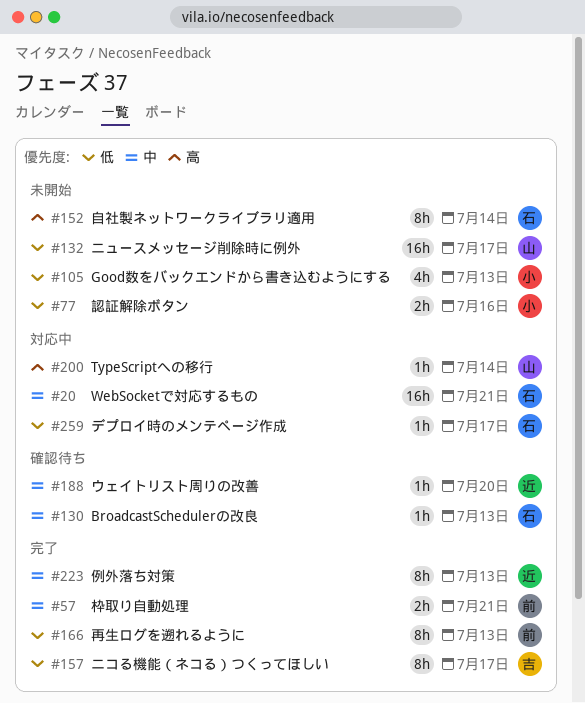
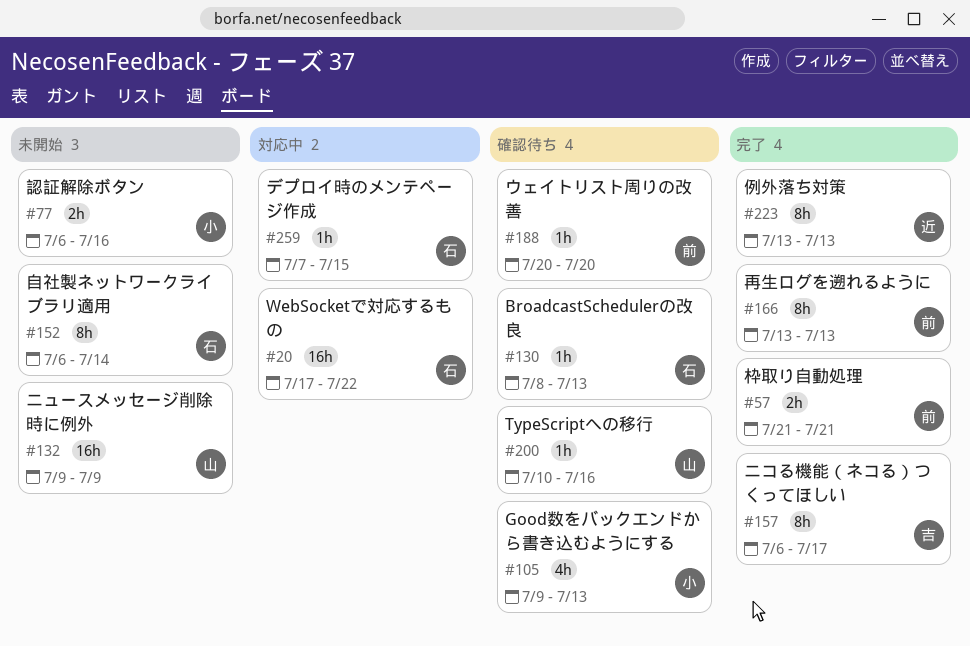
#20, due: Jul 21 -> Jul 22
#105, status: 未開始 -> 確認待ち
#132, due: Jul 17 -> Jul 9
#188, owner: 近 -> 前
#200, status: 対応中 -> 確認待ち
#200, due: Jul 14 -> Jul 16
#259, due: Jul 17 -> Jul 15

